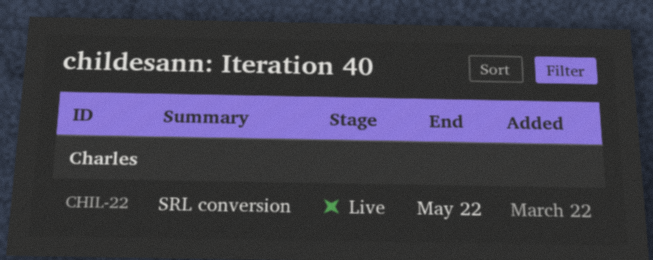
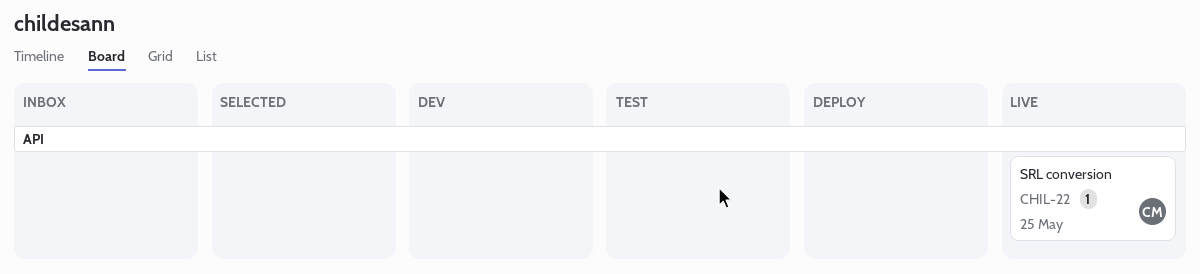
CHIL-22, due: May 22 -> May 25

